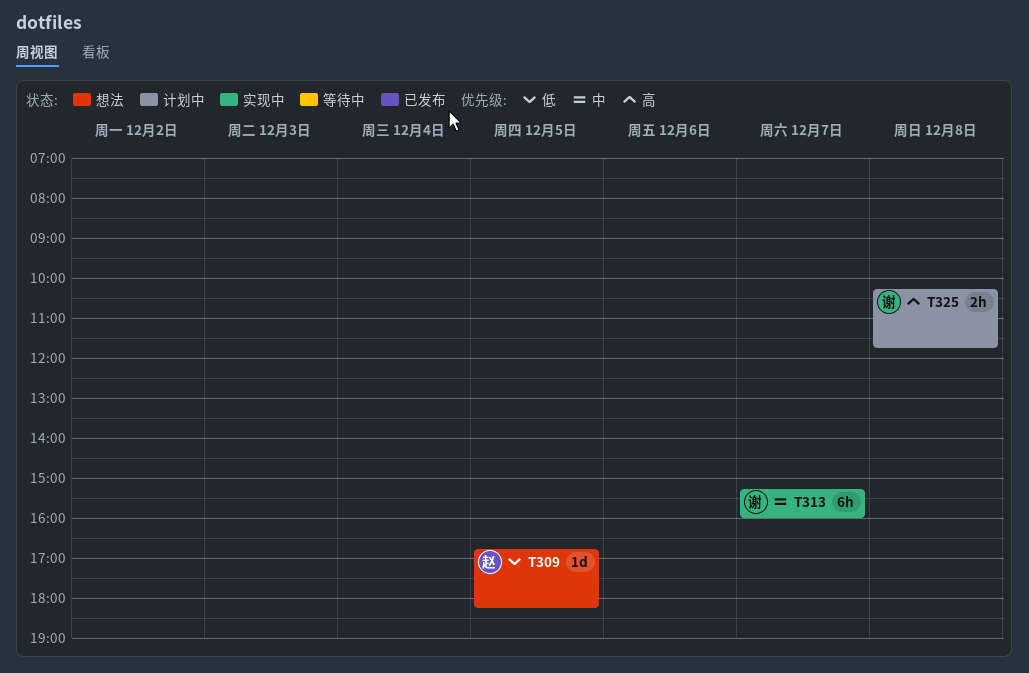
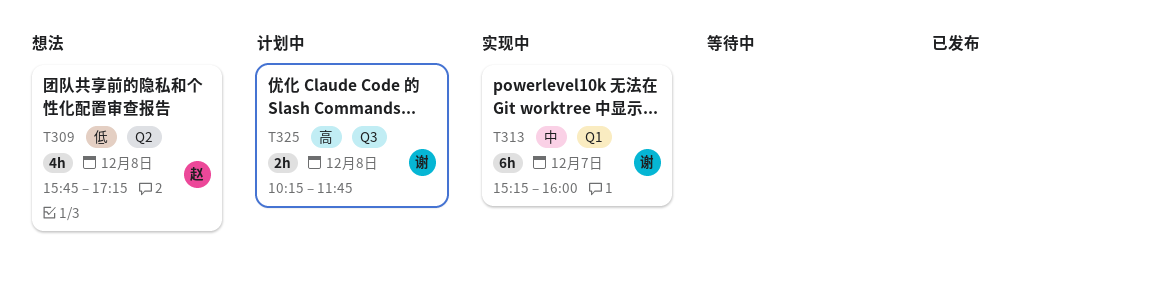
T309, estimate: 1d -> 4h
T309, day: Dec 5 -> Dec 8
T309, begins: 16:45 -> 15:45
T309, ends: 18:15 -> 17:15

